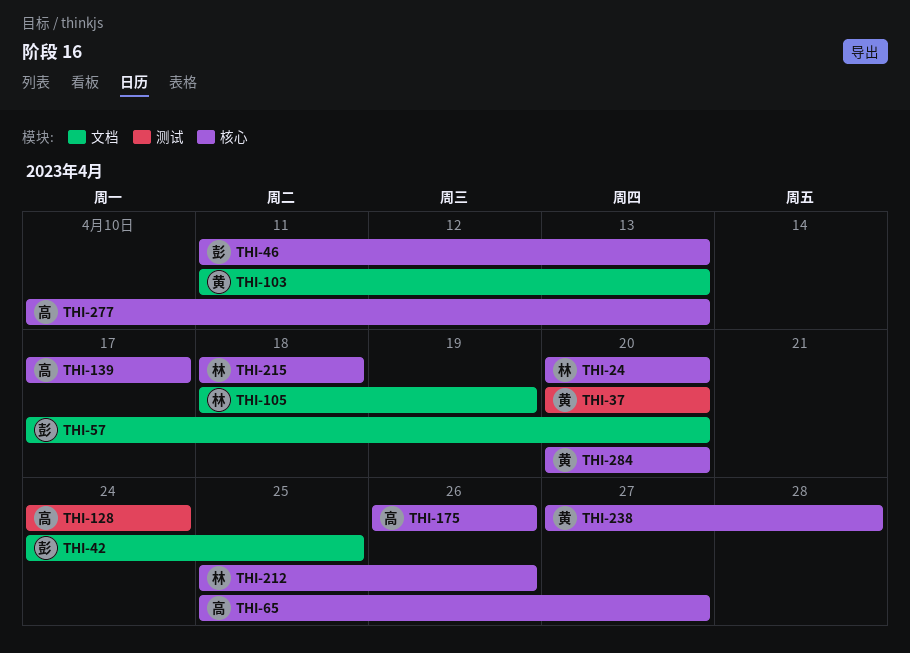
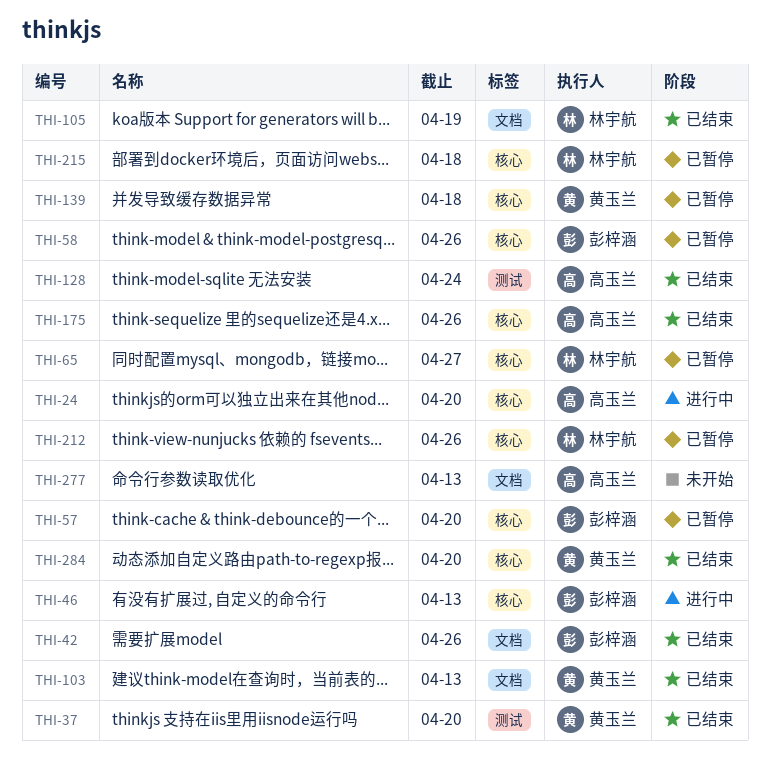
THI-24, owner: 林宇航 -> 高玉兰
THI-42, due: Apr 25 -> Apr 26
THI-57, label: 文档 -> 核心
THI-58: none -> present
THI-65, owner: 高玉兰 -> 林宇航
THI-139, owner: 高玉兰 -> 黄玉兰
THI-139, due: Apr 17 -> Apr 18
THI-238: present -> none
THI-277, label: 核心 -> 文档

